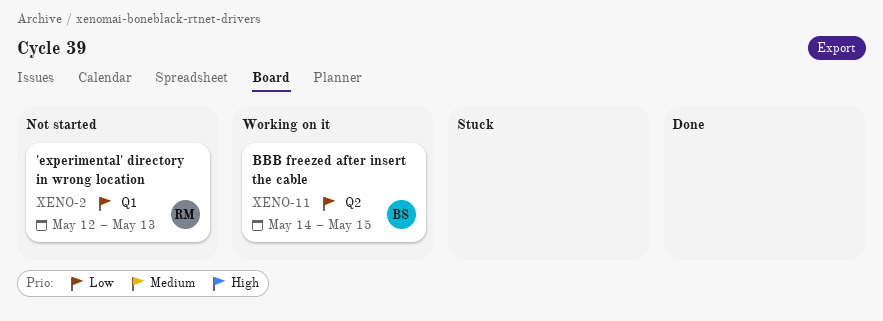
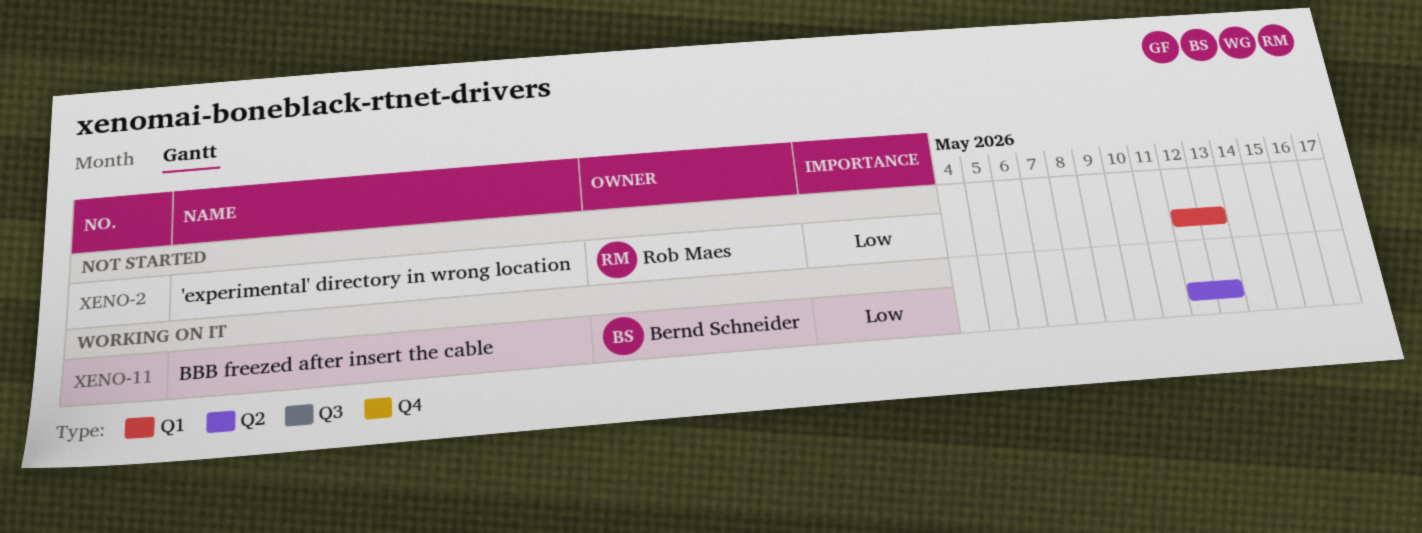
XENO-11, start: May 14 -> May 12
XENO-11, due: May 15 -> May 13

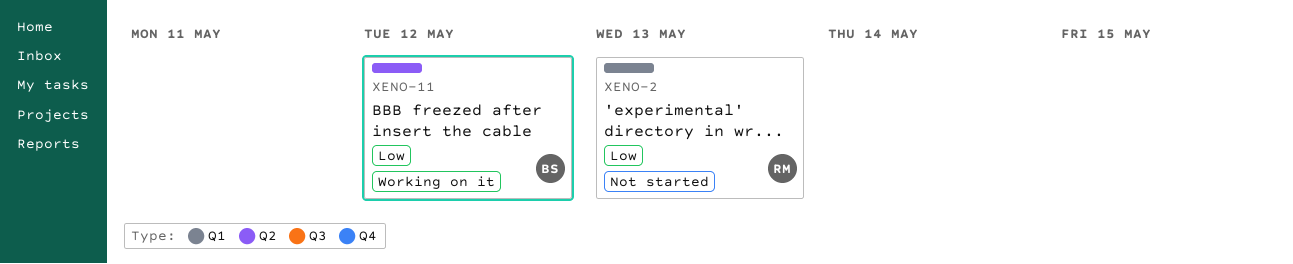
XENO-11, due: May 13 -> May 12

